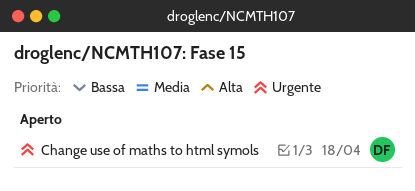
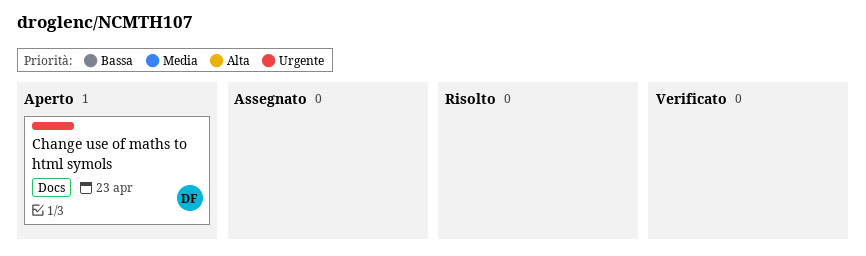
Change use of maths to html symols, due: Apr 18 -> Apr 23

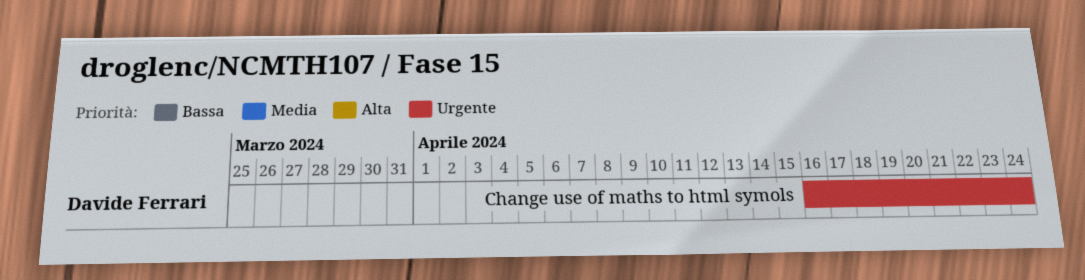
Change use of maths to html symols, due: Apr 23 -> Apr 24

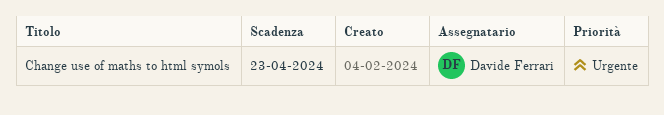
Change use of maths to html symols, due: Apr 24 -> Apr 23

